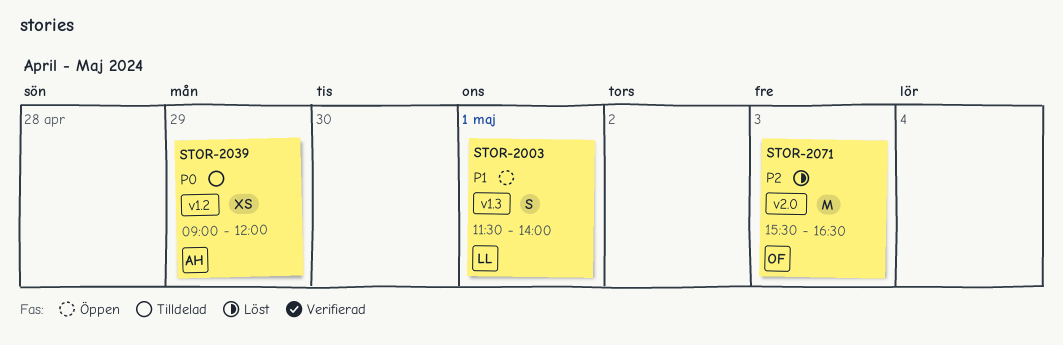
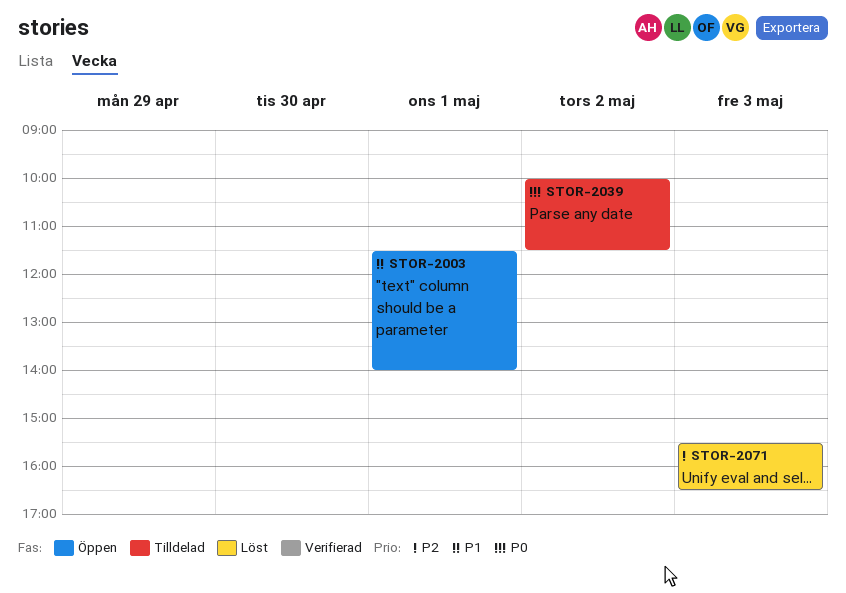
STOR-2039, day: Apr 29 -> May 2
STOR-2039, begins: 09:00 -> 10:00
STOR-2039, ends: 12:00 -> 11:30

